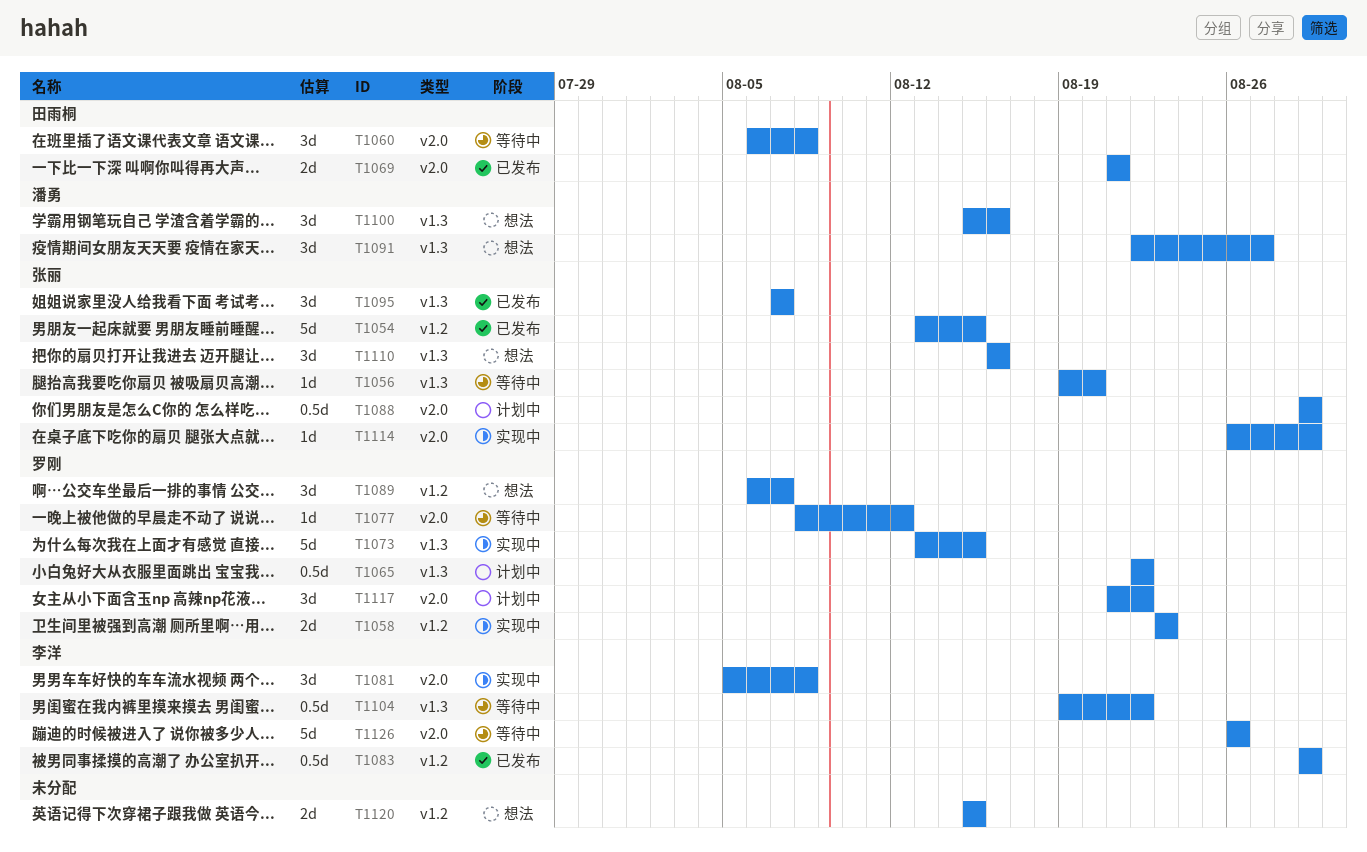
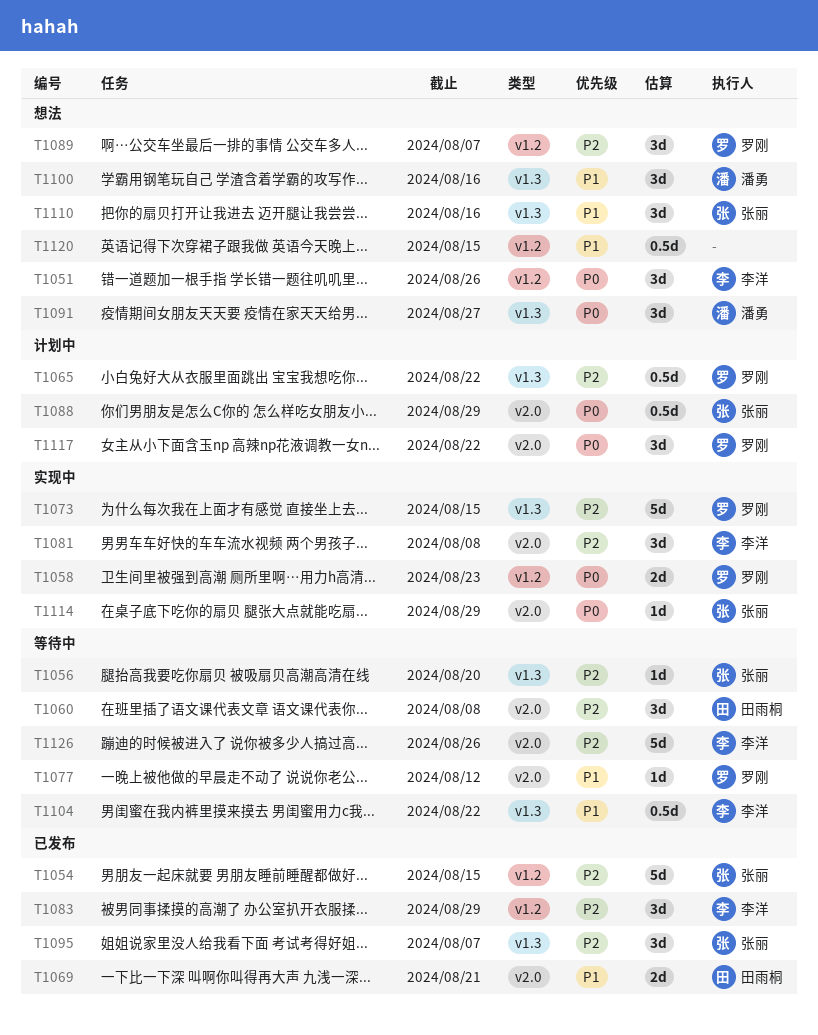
T1051: none -> present
T1083, estimate: 0.5d -> 3d
T1120, estimate: 2d -> 0.5d

